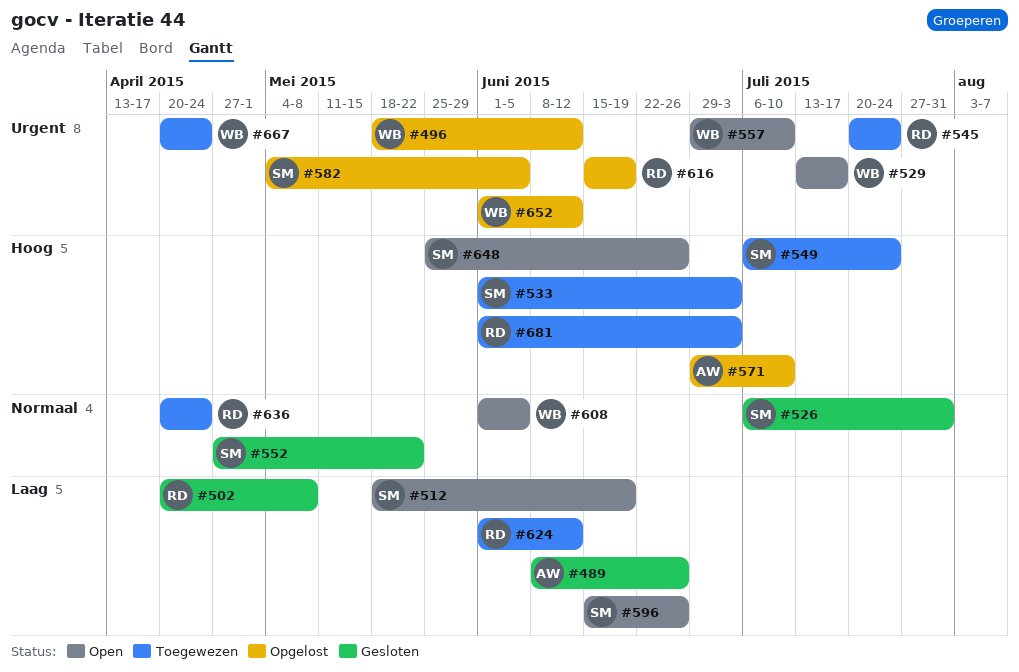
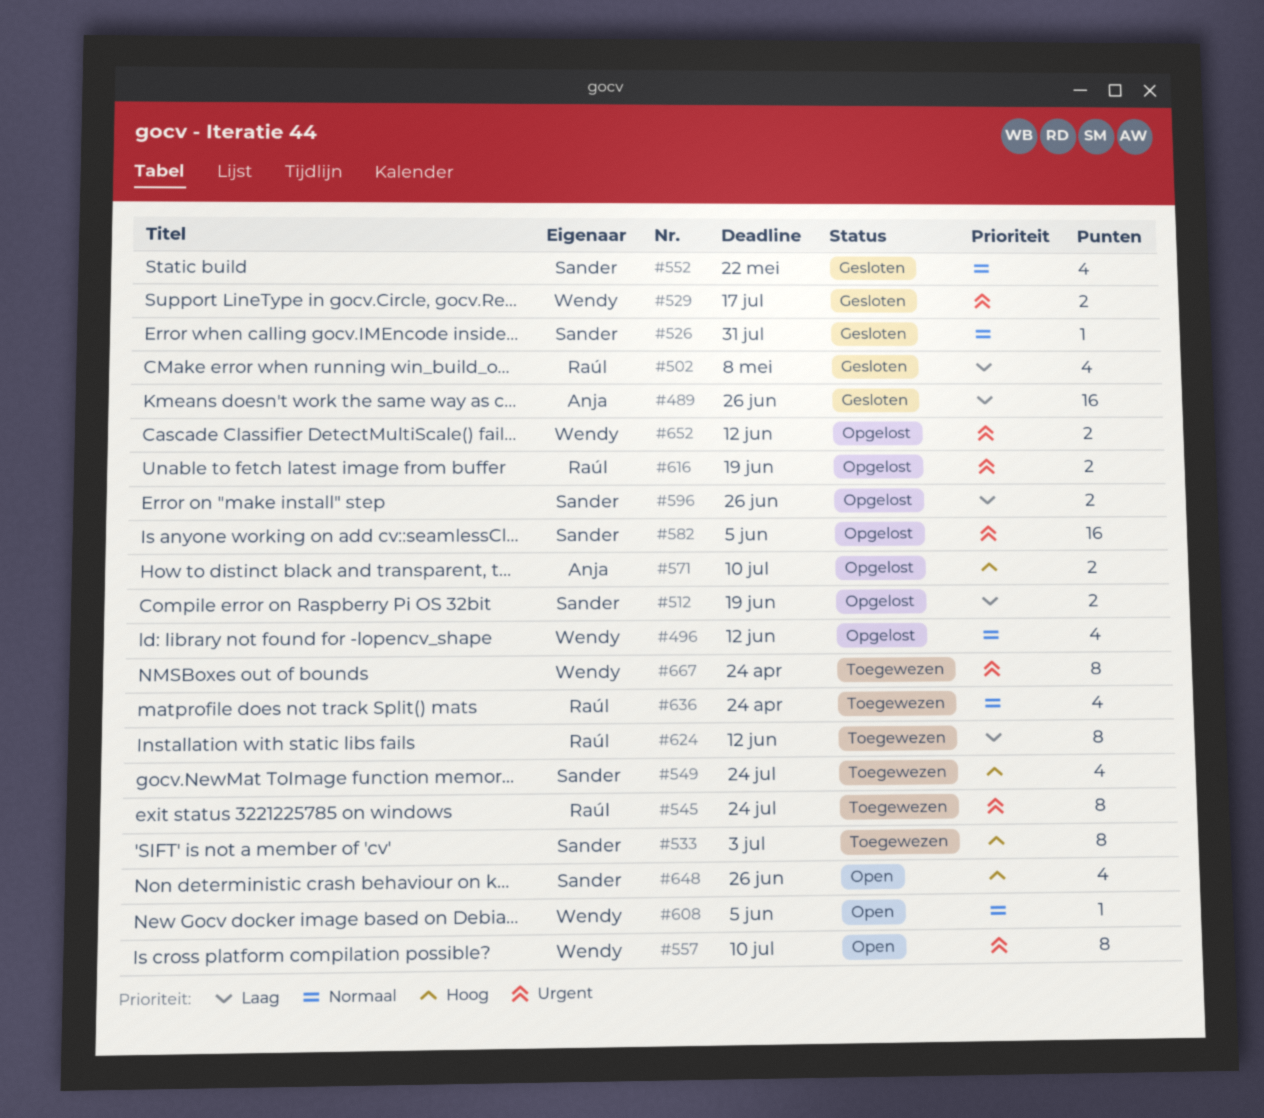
#496, priority: Urgent -> Normaal
#512, status: Open -> Opgelost
#529, status: Open -> Gesloten
#596, status: Open -> Opgelost
#681: present -> none

